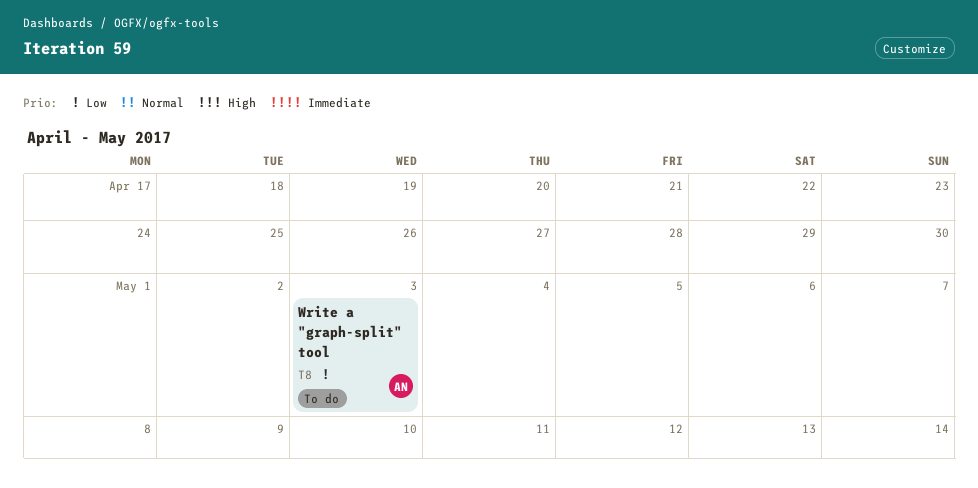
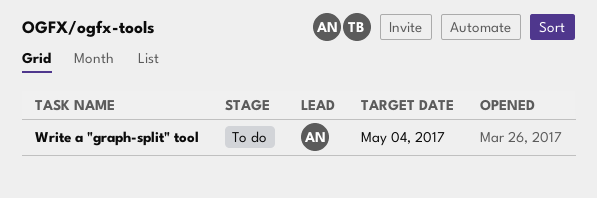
Write a "graph-split" tool, due: May 3 -> May 4

